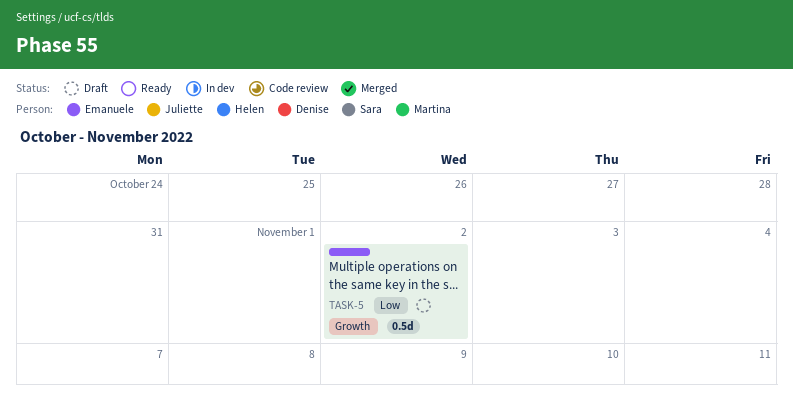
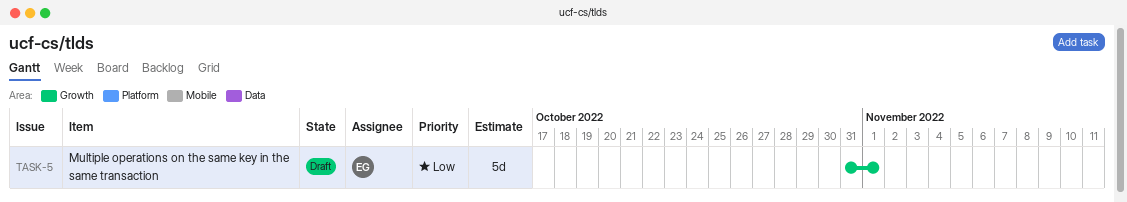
TASK-5, estimate: 0.5d -> 5d
TASK-5, due: Nov 2 -> Nov 1

